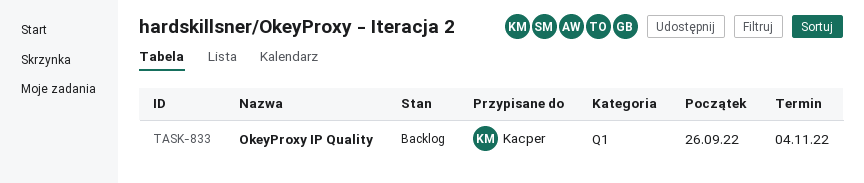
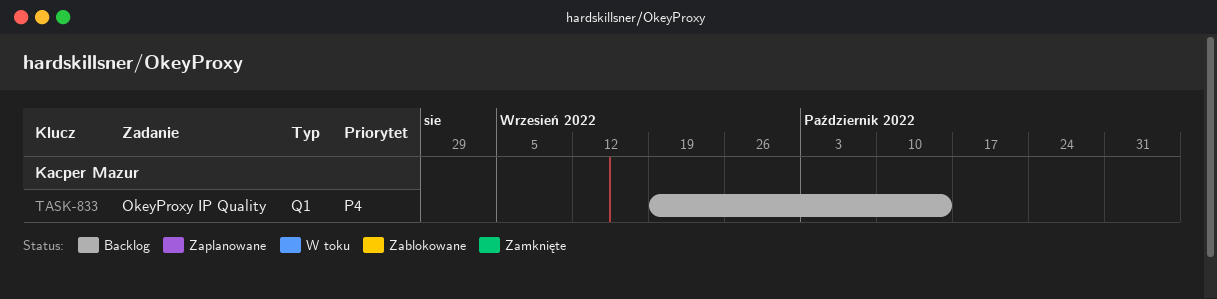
TASK-833, start: Sep 26 -> Sep 19
TASK-833, due: Nov 4 -> Oct 14

